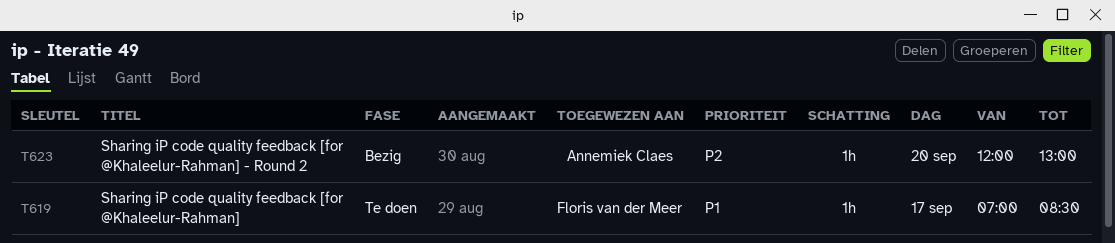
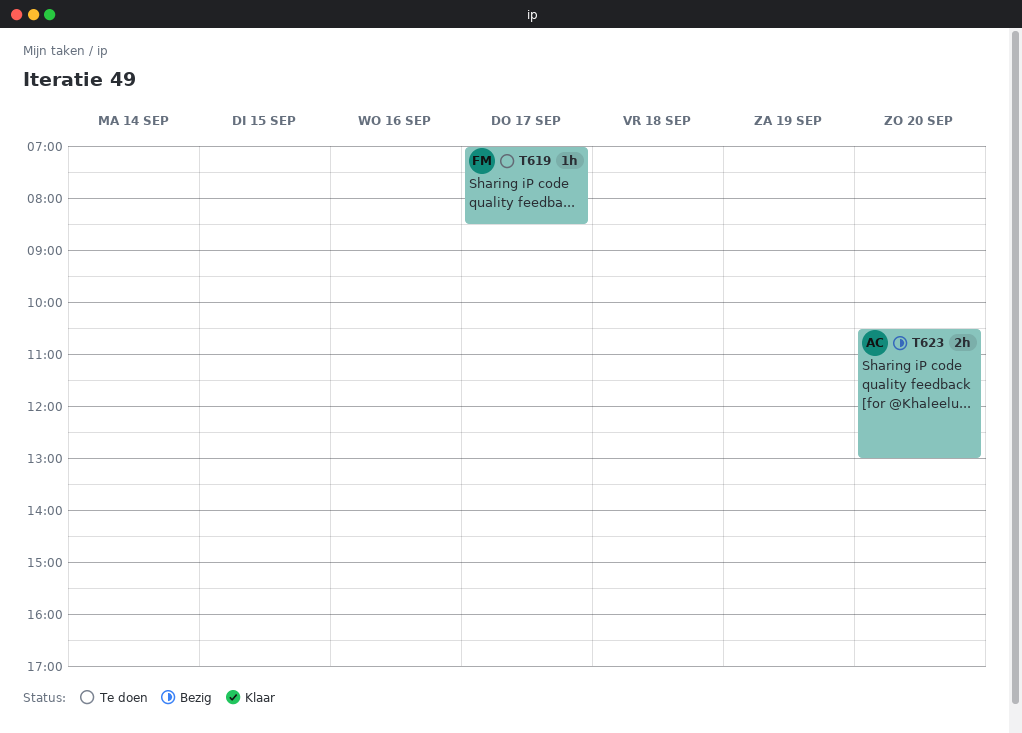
T623, estimate: 1h -> 2h
T623, begins: 12:00 -> 10:30

